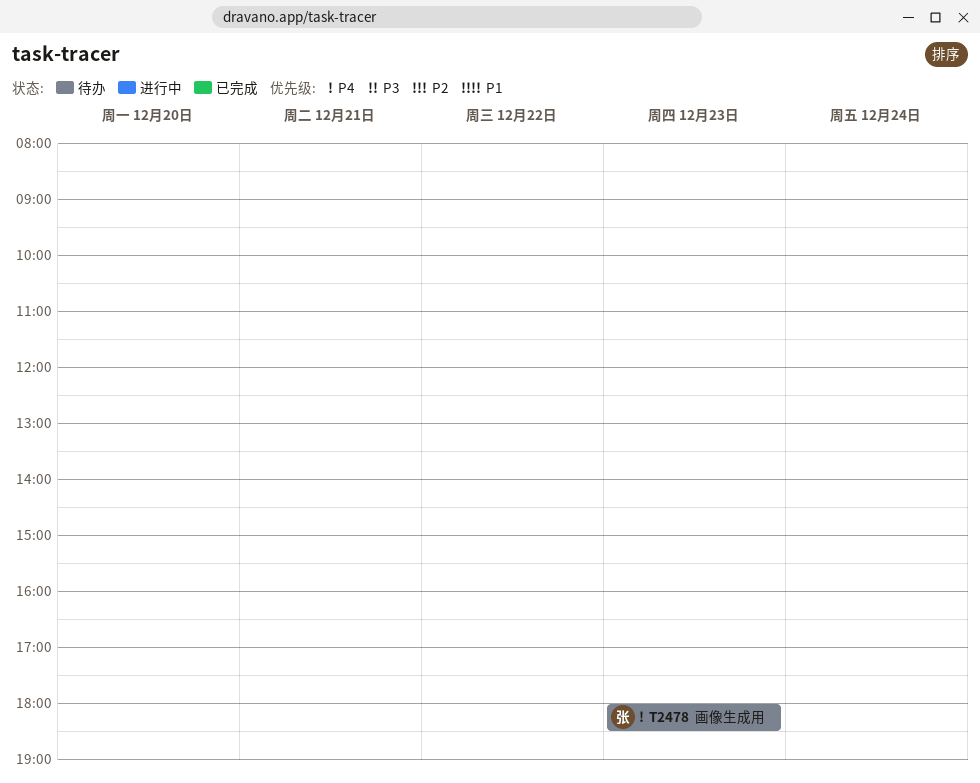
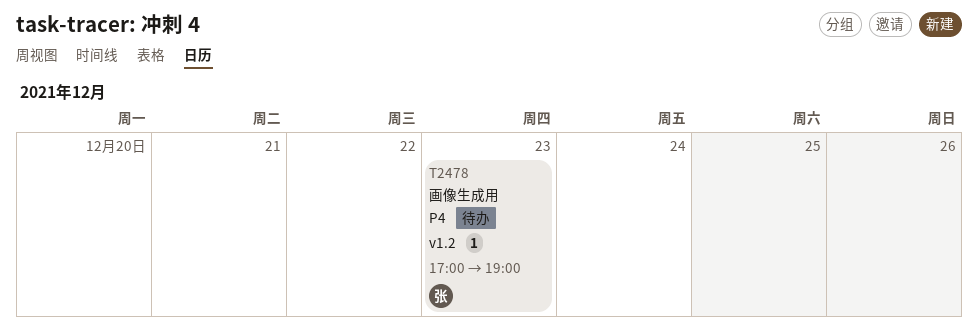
T2478, begins: 18:00 -> 17:00
T2478, ends: 18:30 -> 19:00

